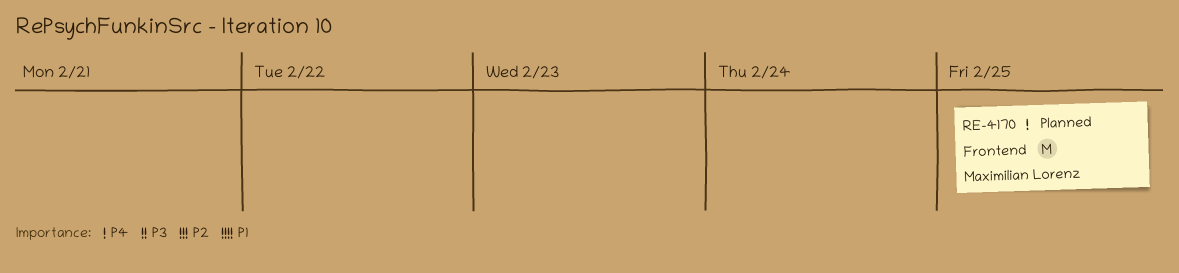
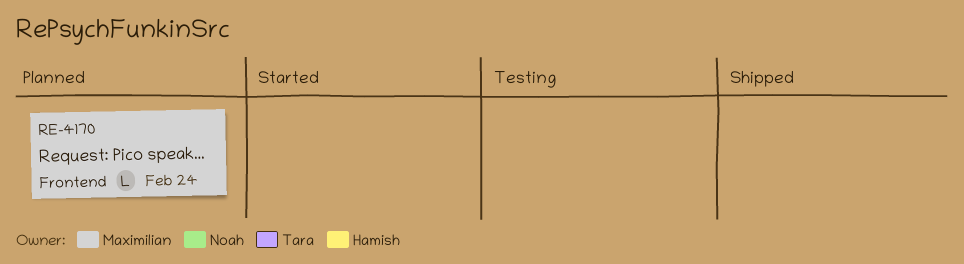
RE-4170, estimate: M -> L
RE-4170, due: Feb 25 -> Feb 24

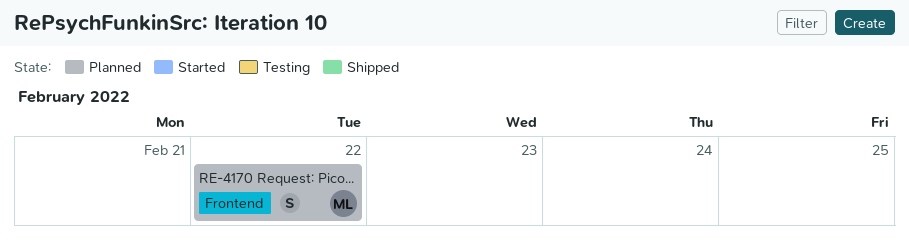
RE-4170, estimate: L -> S
RE-4170, due: Feb 24 -> Feb 22

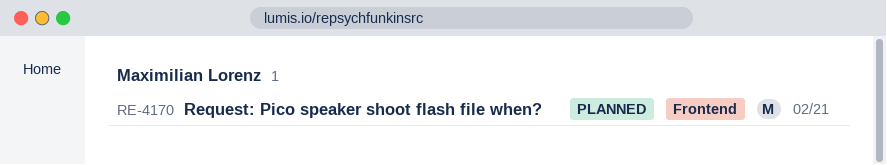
RE-4170, estimate: S -> M
RE-4170, due: Feb 22 -> Feb 21

